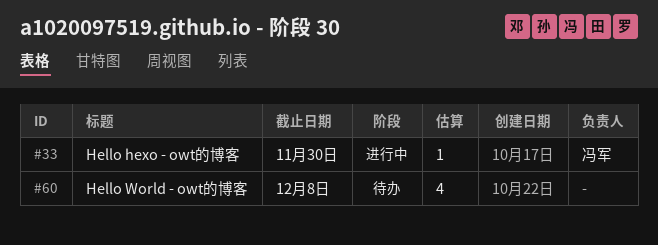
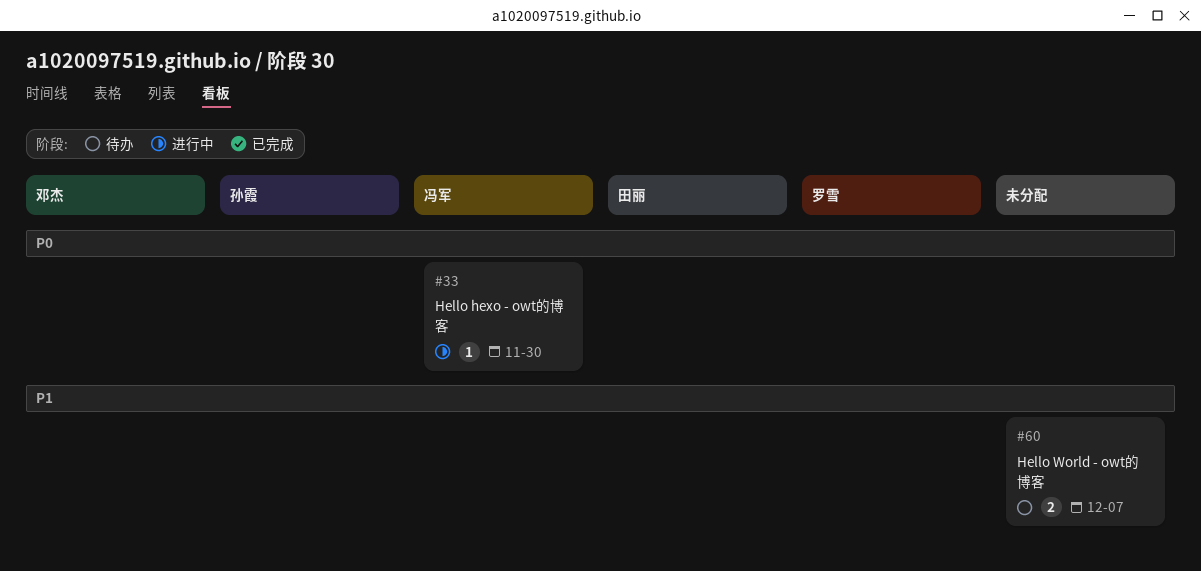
#60, estimate: 4 -> 2
#60, due: Dec 8 -> Dec 7

